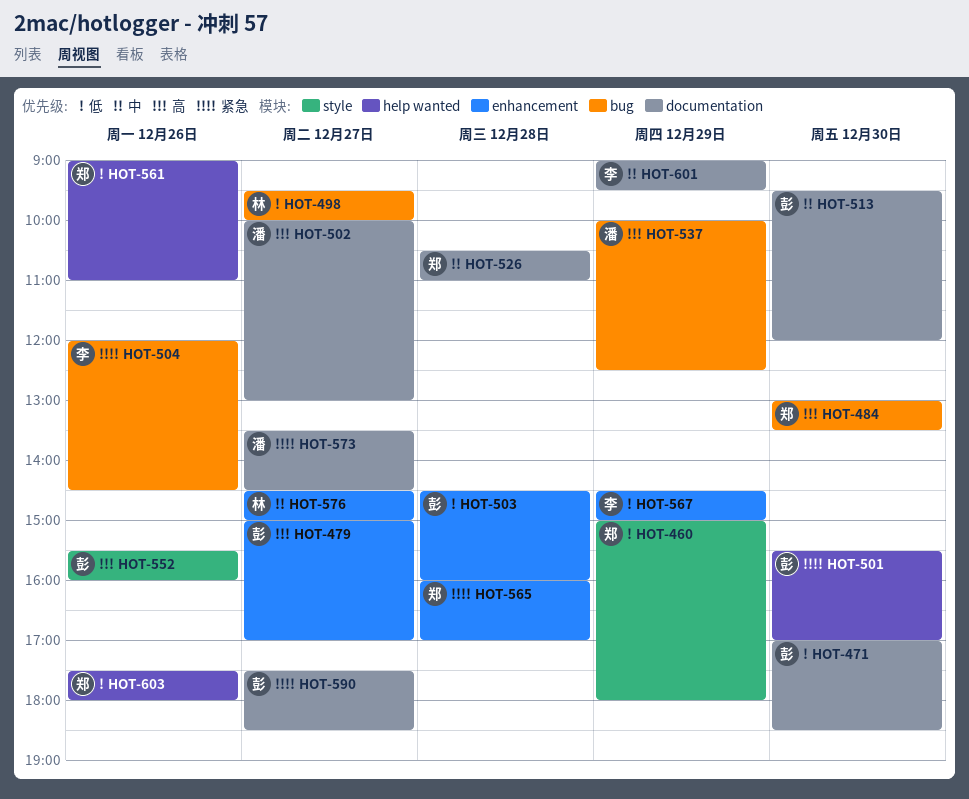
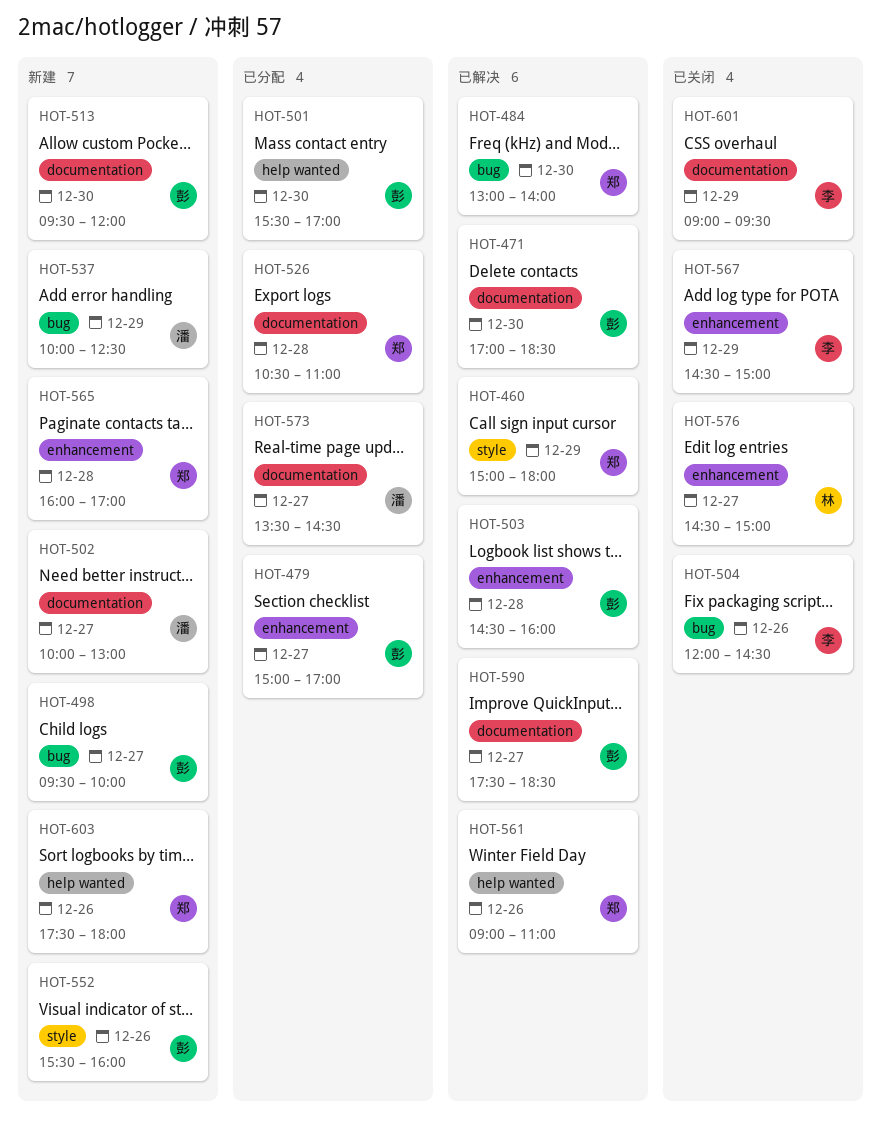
HOT-484, ends: 13:30 -> 14:00
HOT-498, owner: 林 -> 彭

